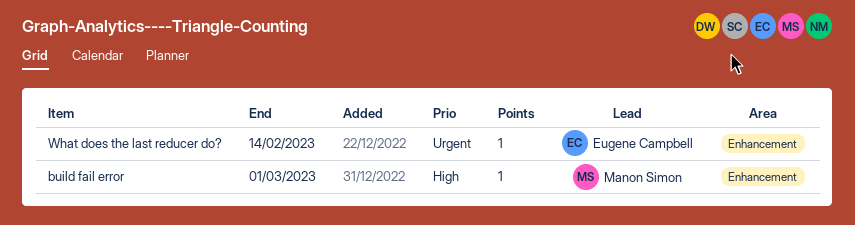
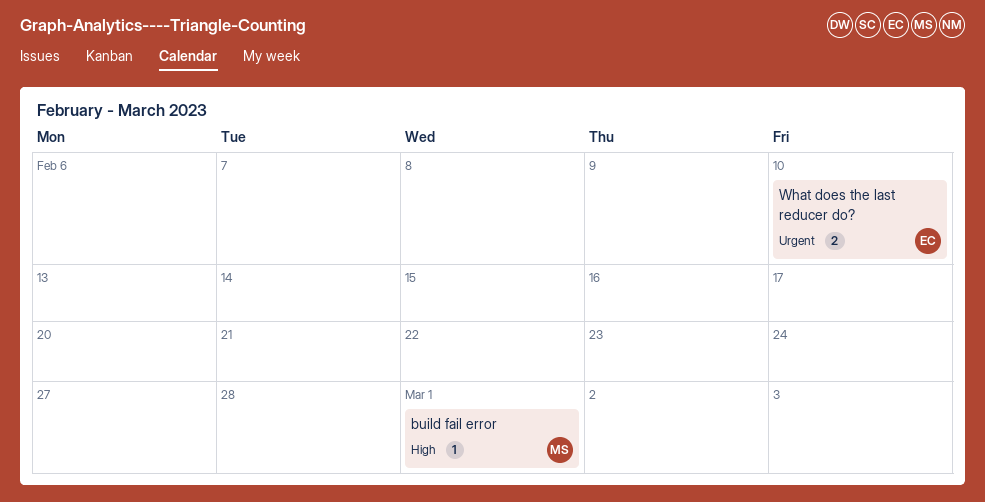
What does the last reducer do?, estimate: 1 -> 2
What does the last reducer do?, due: Feb 14 -> Feb 10

